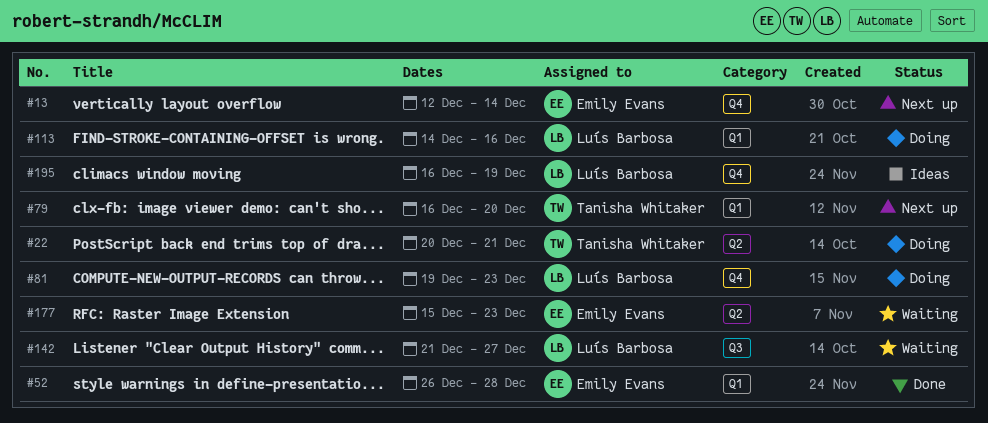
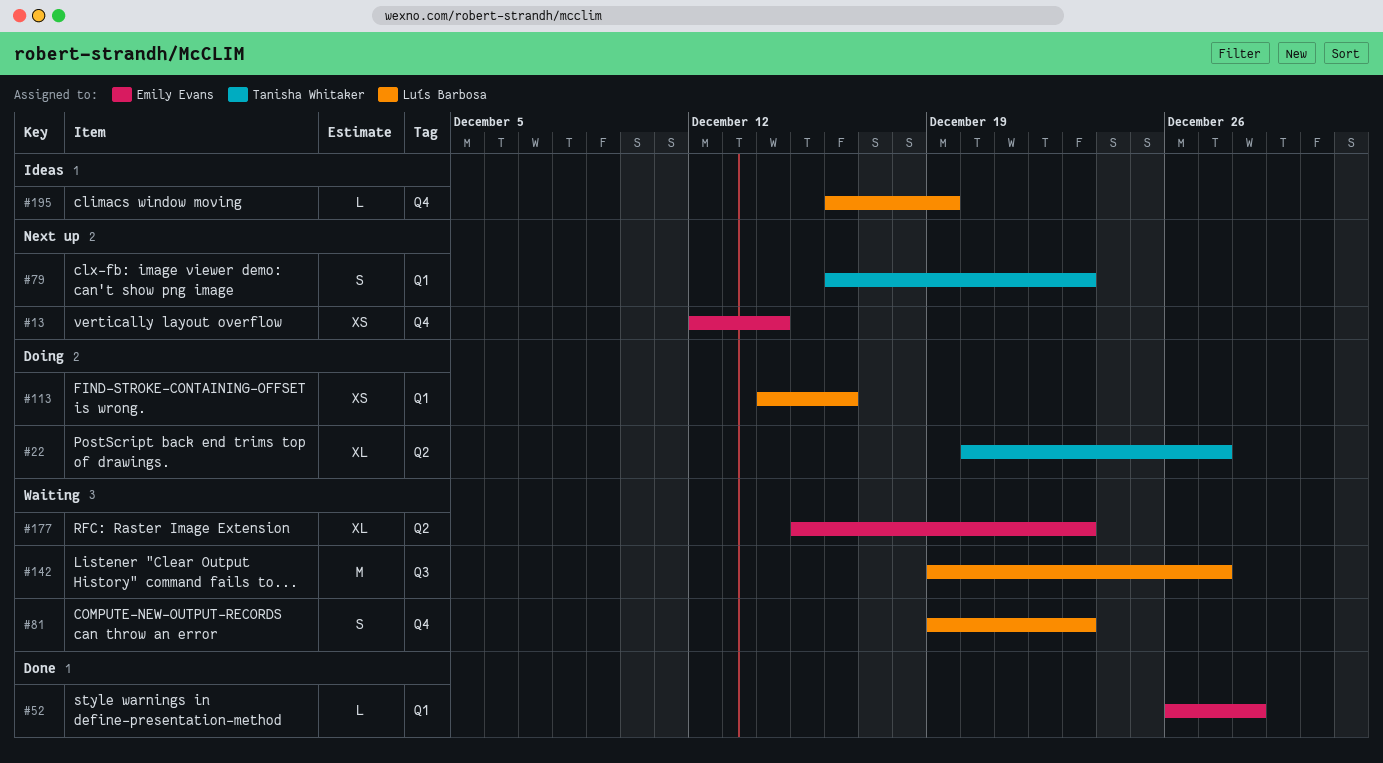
#22, due: Dec 21 -> Dec 27
#79, due: Dec 20 -> Dec 23
#81, status: Doing -> Waiting
#142, start: Dec 21 -> Dec 19

